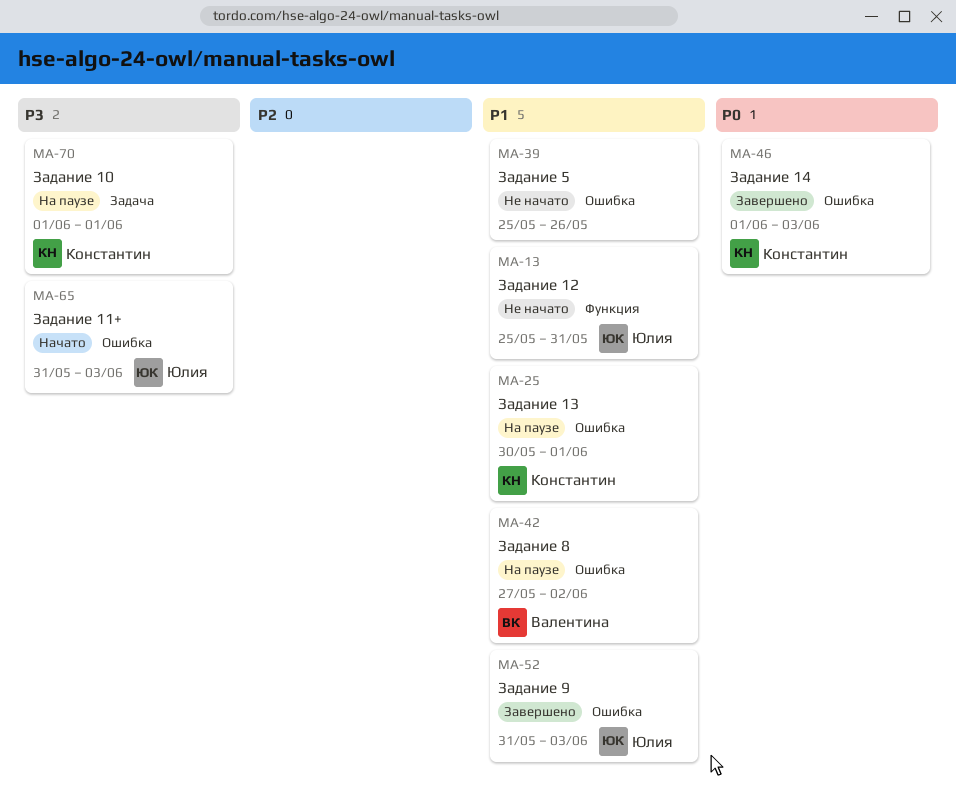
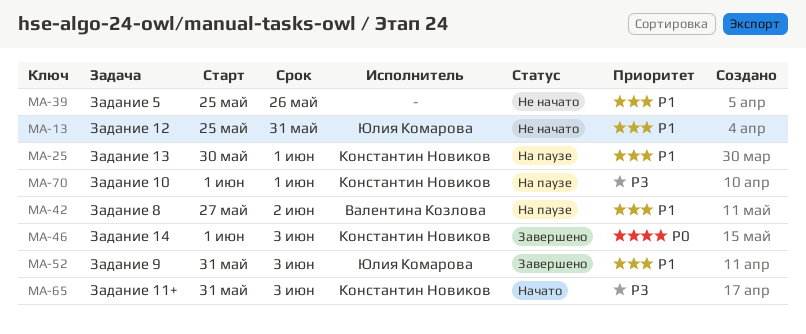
MA-65, owner: Юлия Комарова -> Константин Новиков

